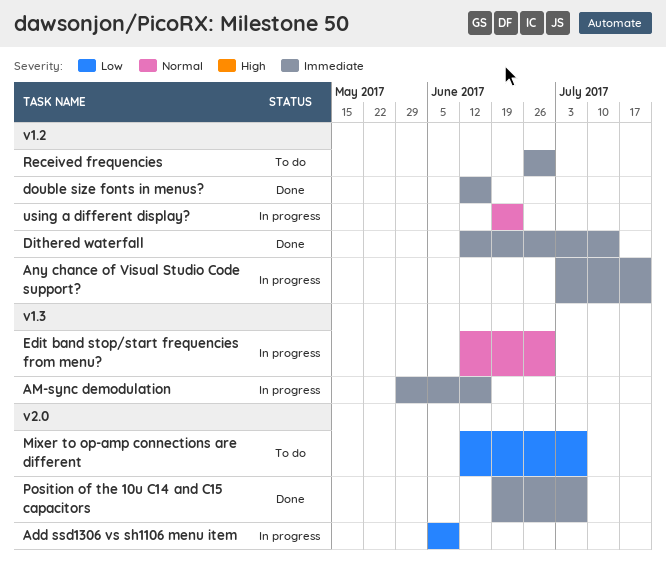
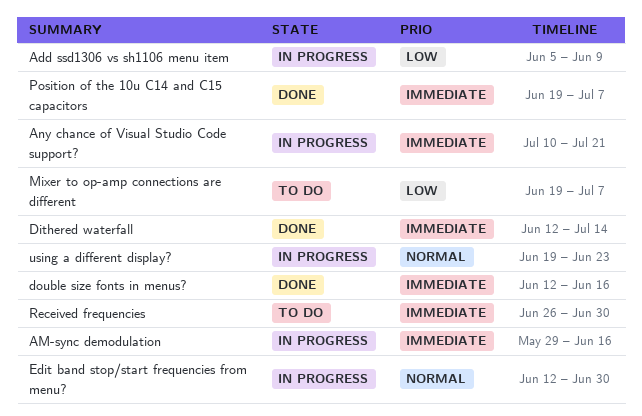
Any chance of Visual Studio Code support?, start: Jul 3 -> Jul 10
Mixer to op-amp connections are different, start: Jun 12 -> Jun 19

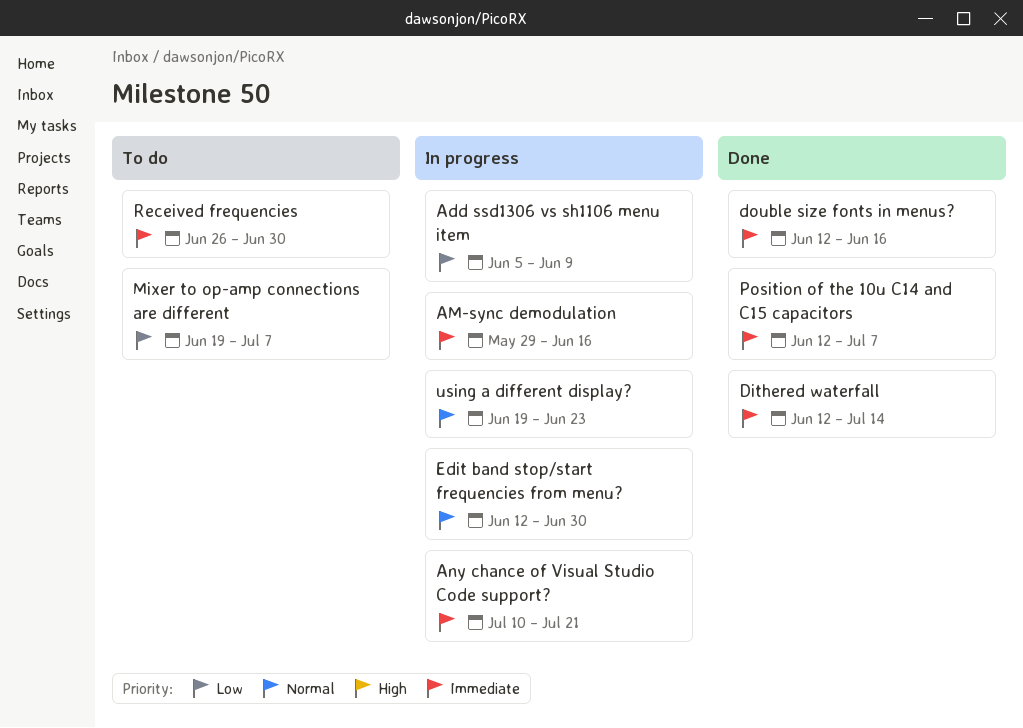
Position of the 10u C14 and C15 capacitors, start: Jun 19 -> Jun 12

